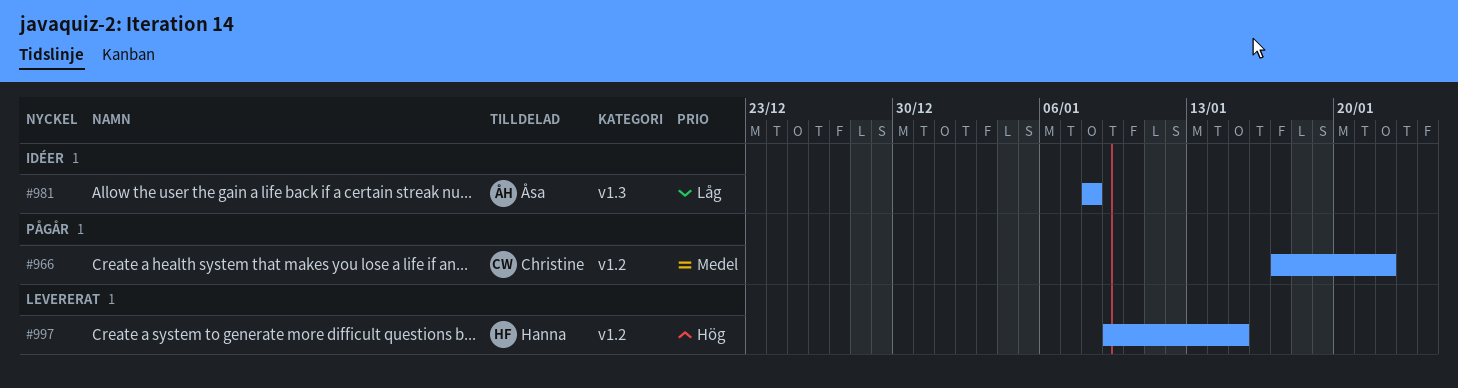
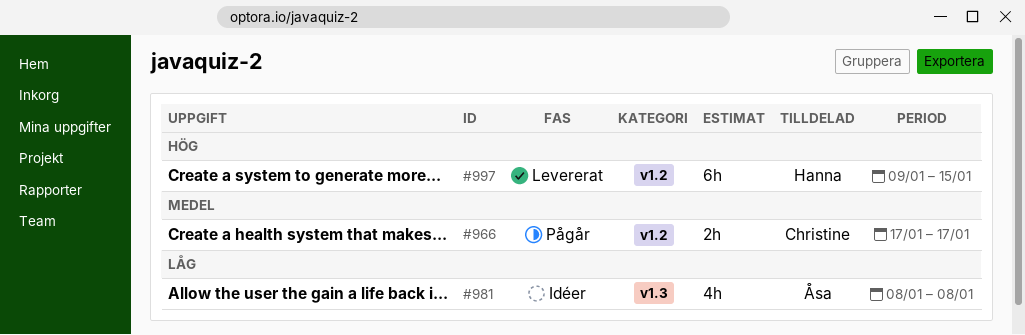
#966, due: Jan 22 -> Jan 17

